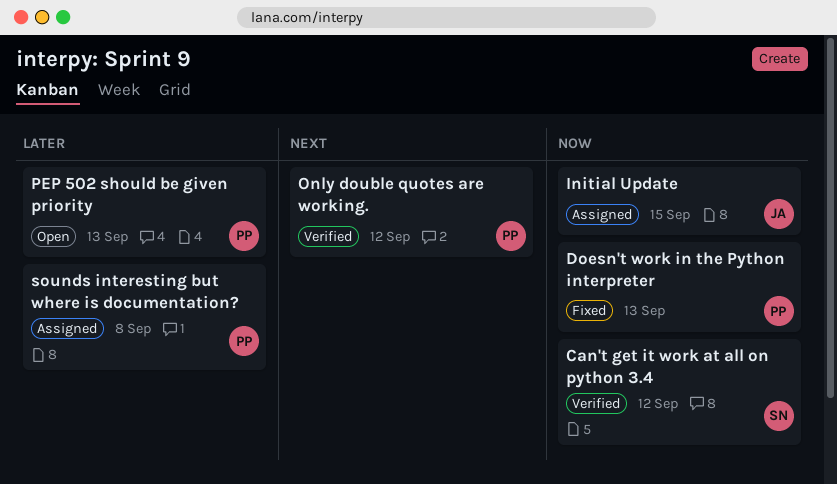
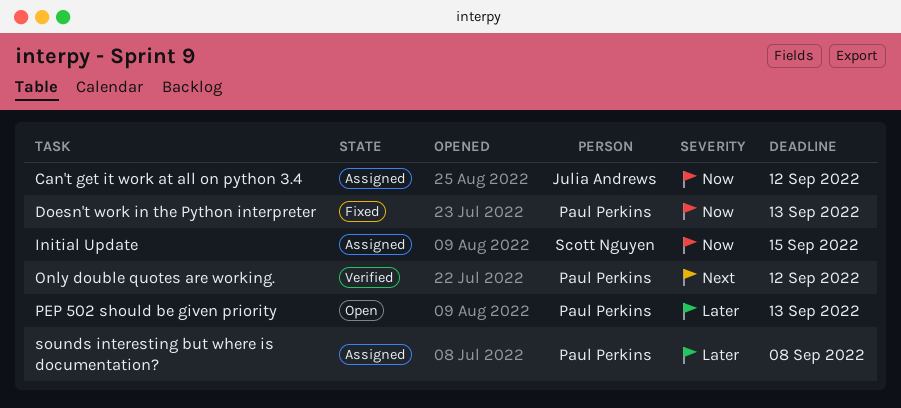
Can't get it work at all on python 3.4, status: Verified -> Assigned
Can't get it work at all on python 3.4, owner: Scott Nguyen -> Julia Andrews
Initial Update, owner: Julia Andrews -> Scott Nguyen

